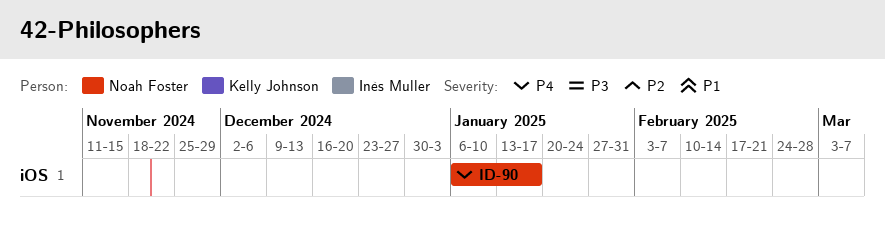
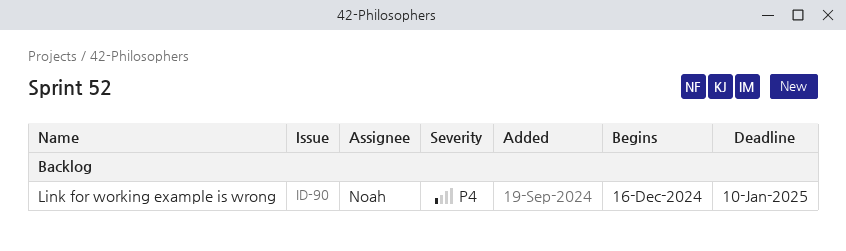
ID-90, start: Jan 6 -> Dec 16
ID-90, due: Jan 17 -> Jan 10

